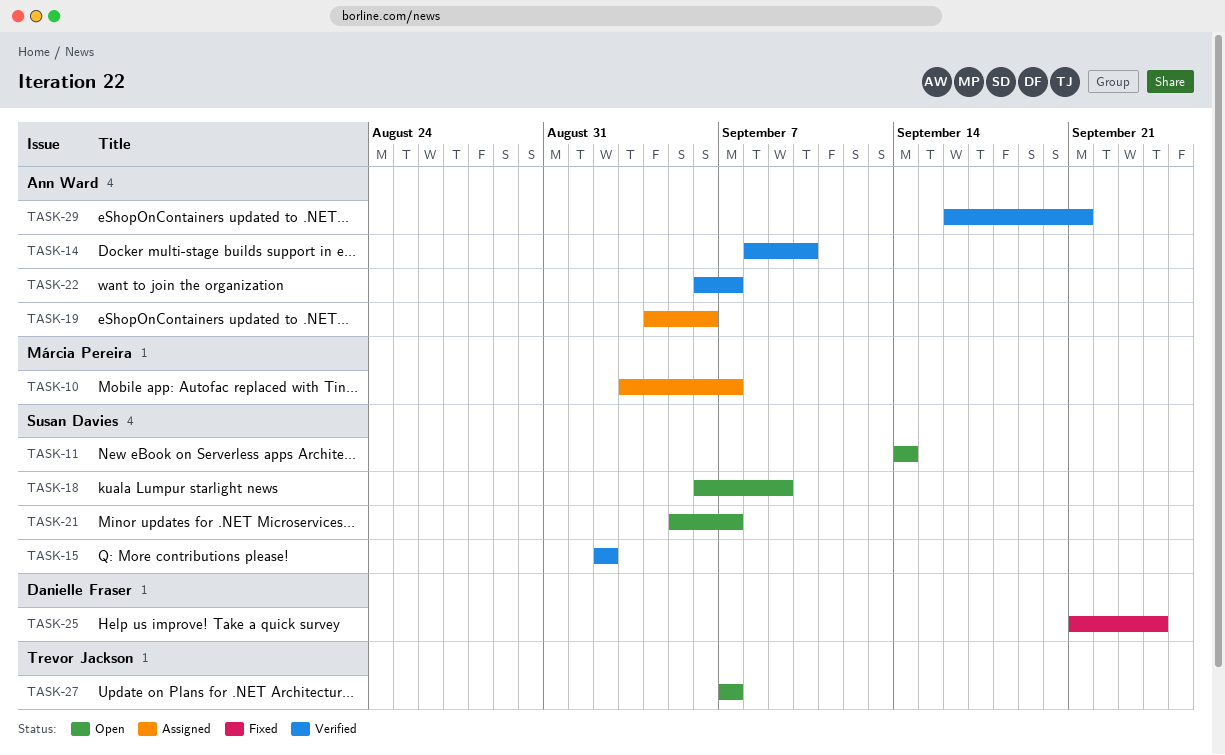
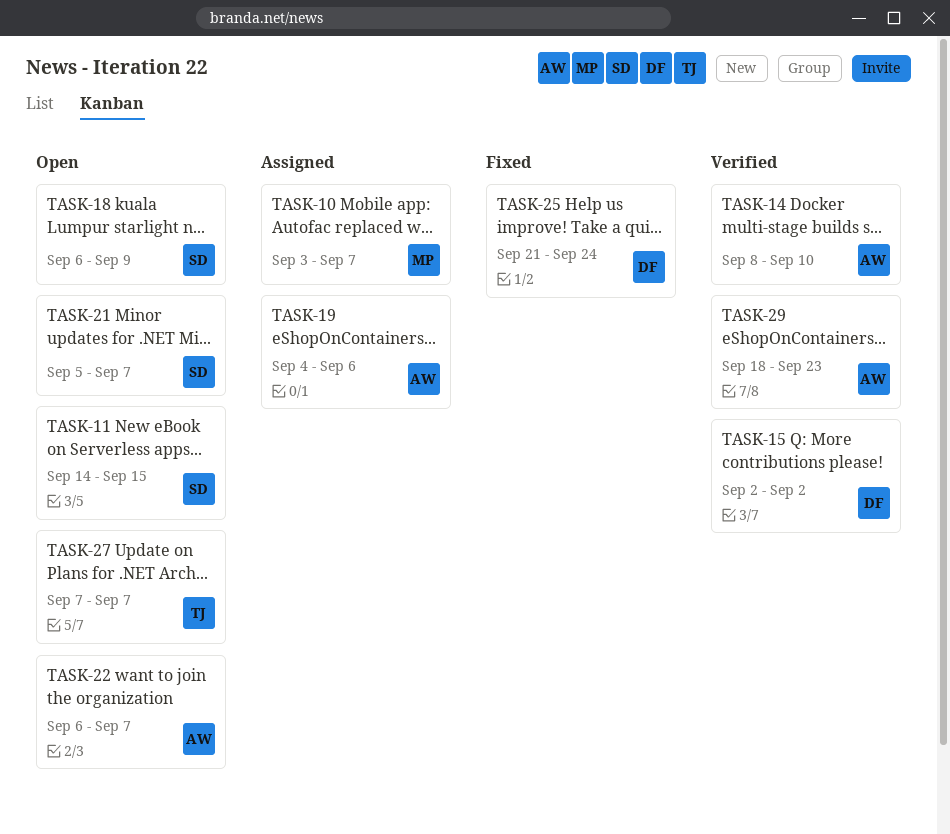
TASK-11, due: Sep 14 -> Sep 15
TASK-15, owner: Susan Davies -> Danielle Fraser
TASK-22, status: Verified -> Open
TASK-29, start: Sep 16 -> Sep 18
TASK-29, due: Sep 21 -> Sep 23

